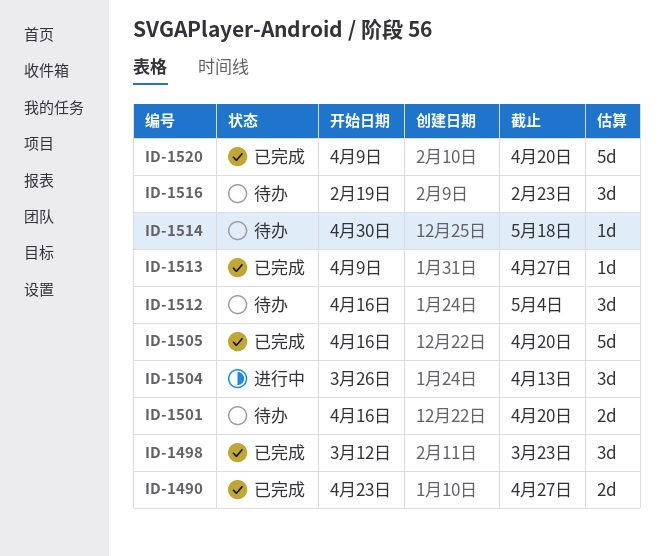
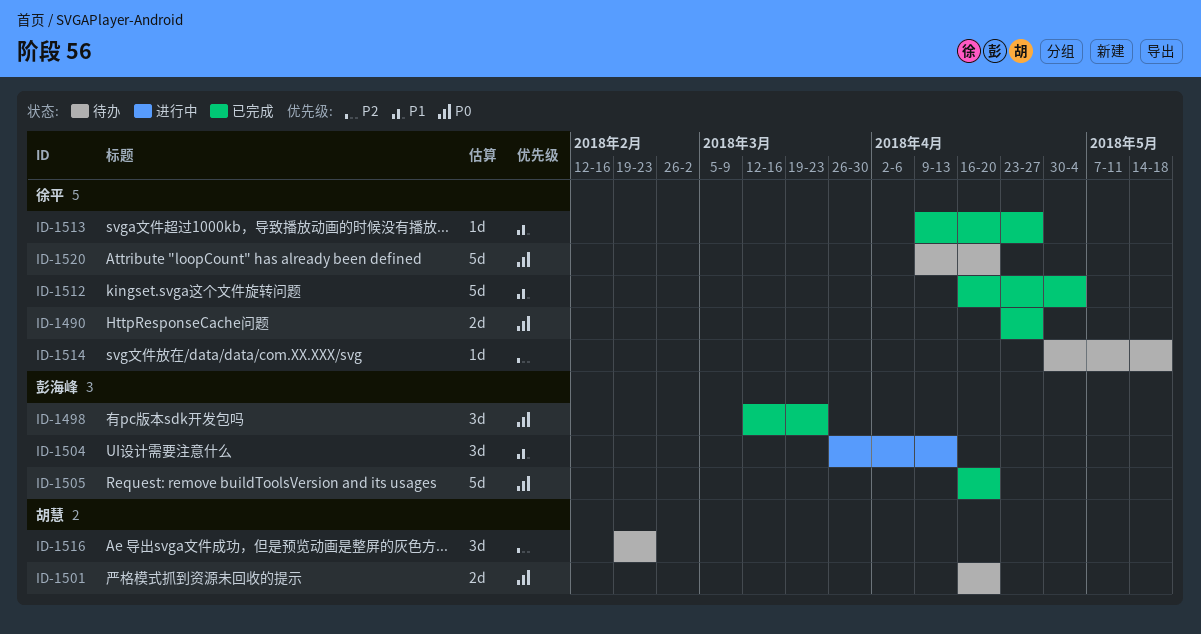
ID-1512, status: 待办 -> 已完成
ID-1512, estimate: 3d -> 5d
ID-1520, status: 已完成 -> 待办

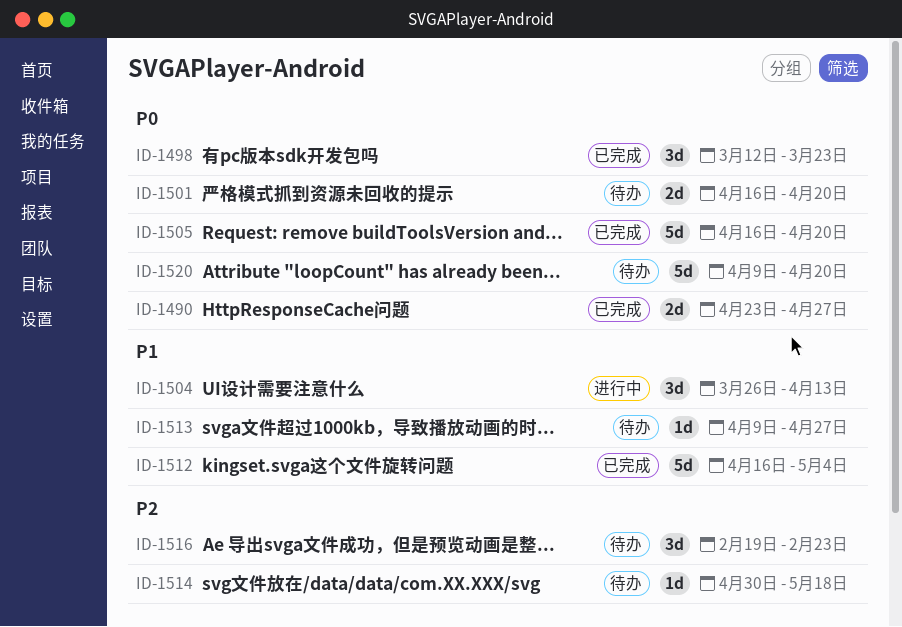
ID-1513, status: 已完成 -> 待办

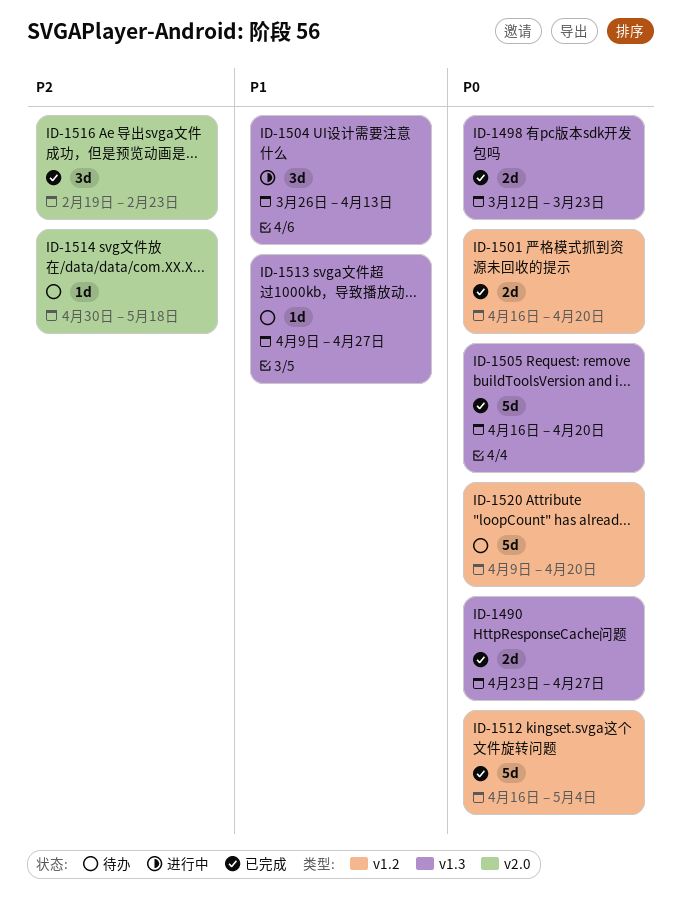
ID-1498, estimate: 3d -> 2d
ID-1501, status: 待办 -> 已完成
ID-1512, priority: P1 -> P0
ID-1516, status: 待办 -> 已完成

